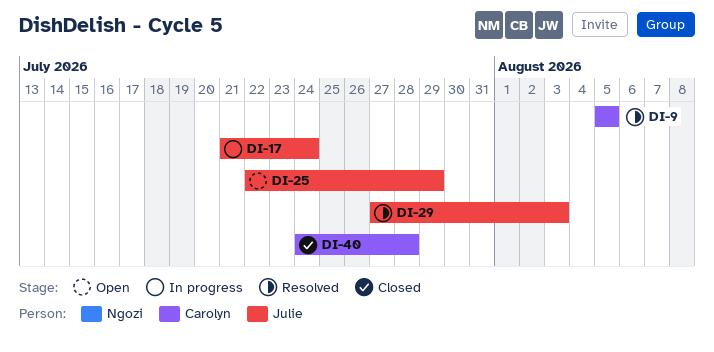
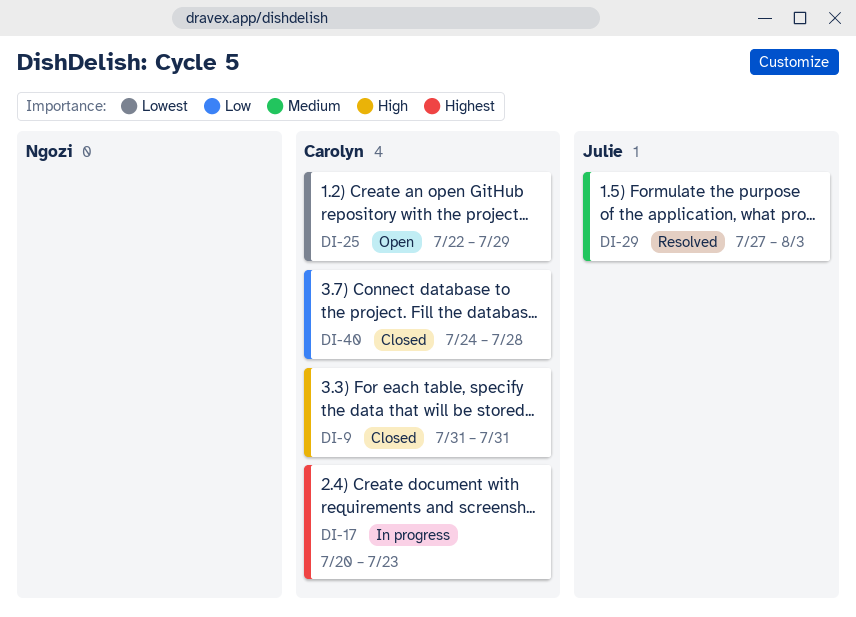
DI-9, status: Resolved -> Closed
DI-9, start: Aug 5 -> Jul 31
DI-9, due: Aug 5 -> Jul 31
DI-17, owner: Julie -> Carolyn
DI-17, start: Jul 21 -> Jul 20
DI-17, due: Jul 24 -> Jul 23
DI-25, owner: Julie -> Carolyn

